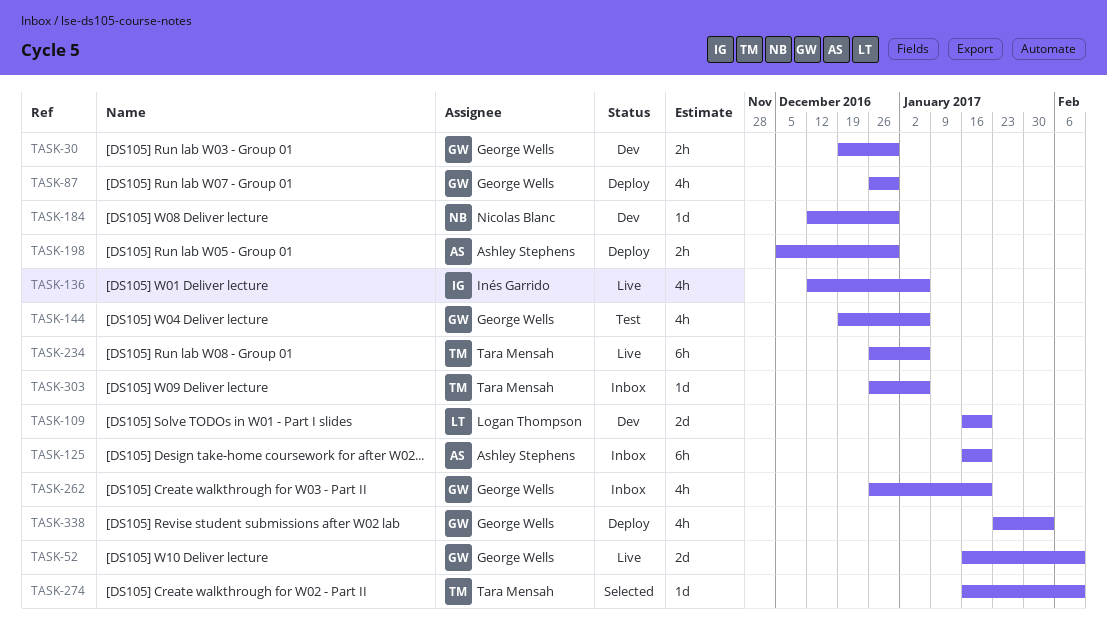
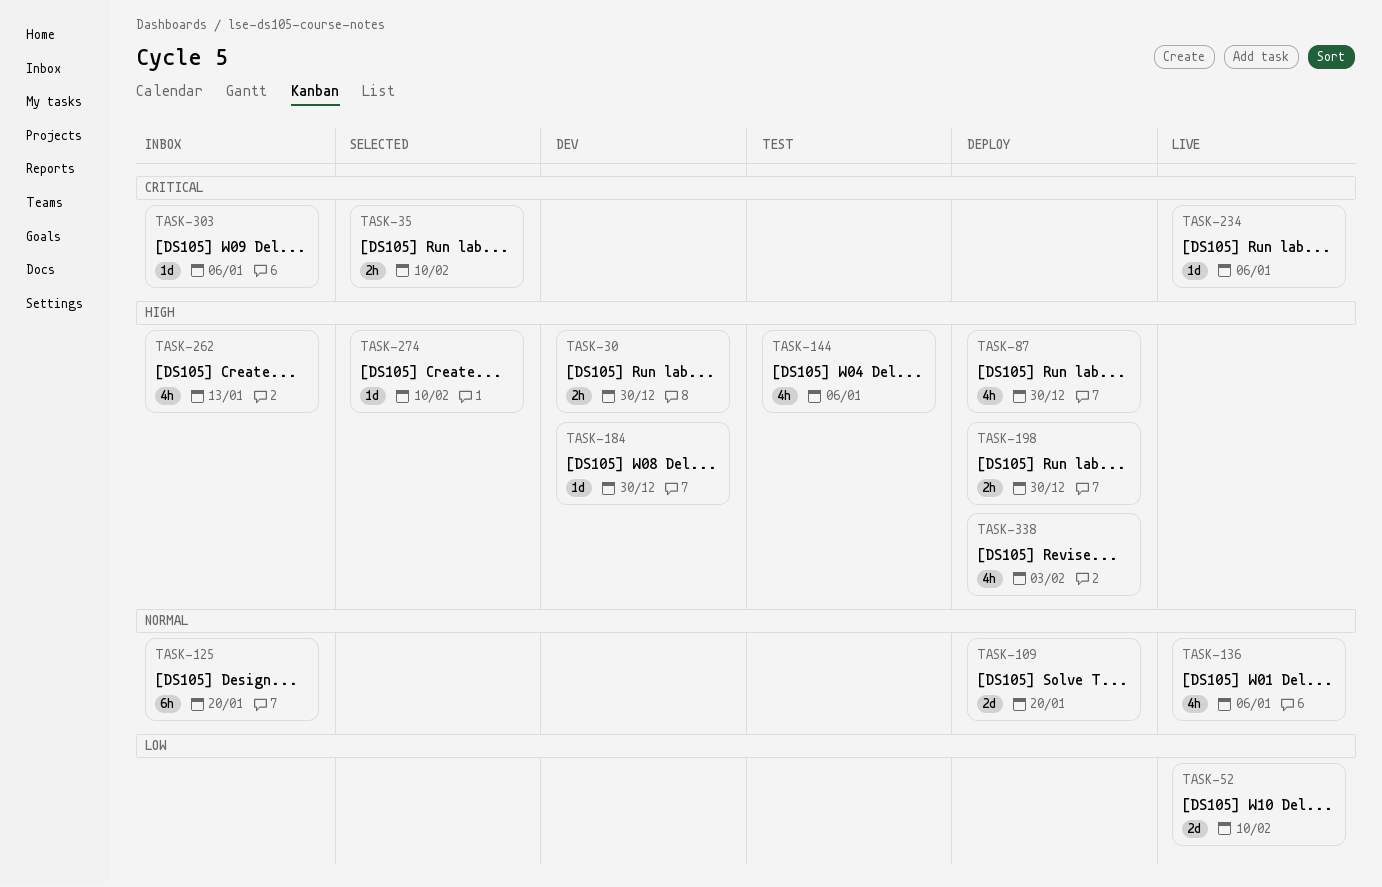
TASK-35: none -> present
TASK-109, status: Dev -> Deploy
TASK-234, estimate: 6h -> 1d
TASK-262, due: Jan 20 -> Jan 13

